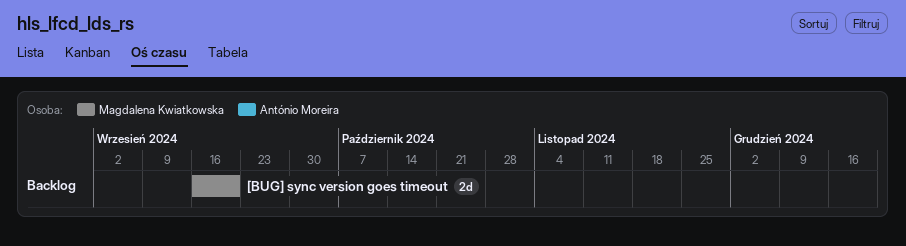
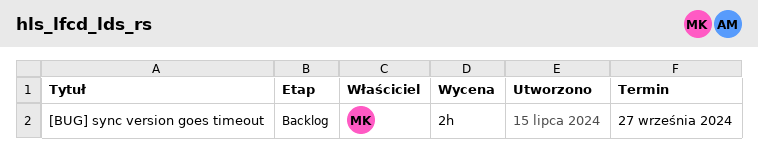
[BUG] sync version goes timeout, estimate: 2d -> 2h
[BUG] sync version goes timeout, due: Sep 20 -> Sep 27

